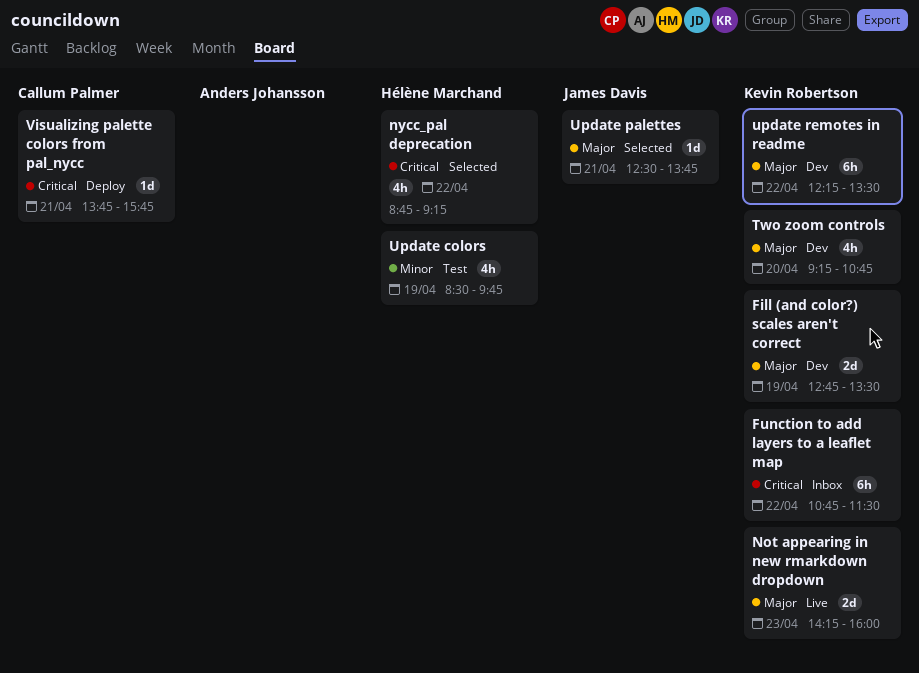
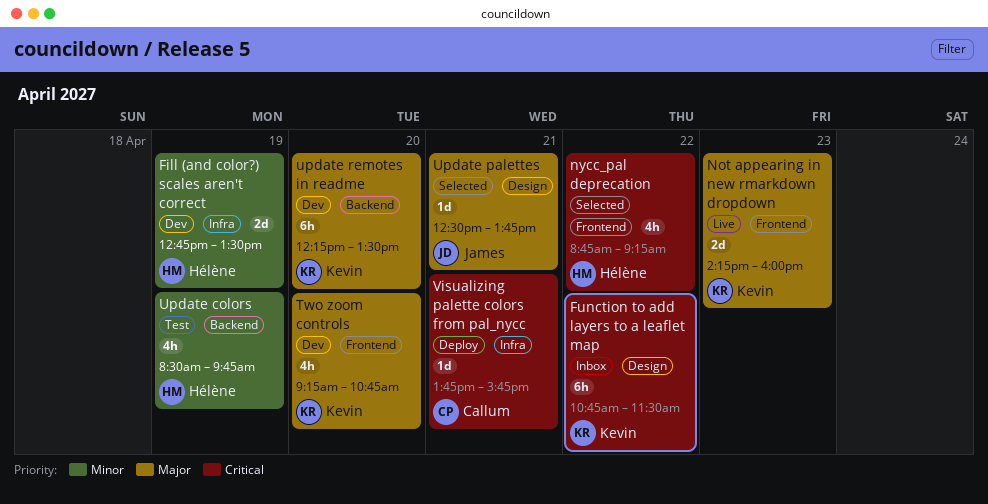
Fill (and color?) scales aren't correct, owner: Kevin Robertson -> Hélène Marchand
Fill (and color?) scales aren't correct, priority: Major -> Minor
update remotes in readme, day: Apr 22 -> Apr 20

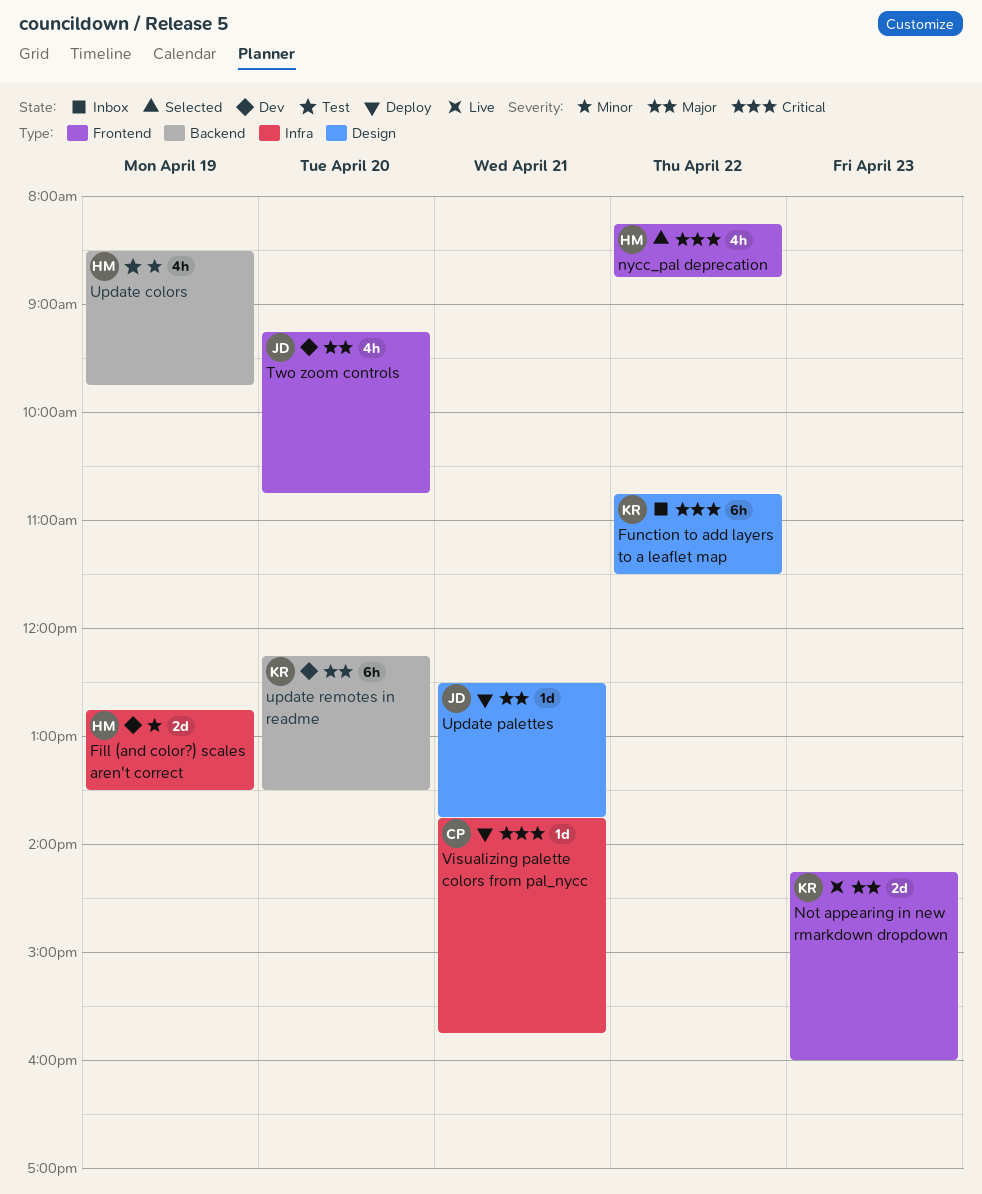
nycc_pal deprecation, begins: 08:45 -> 08:15
nycc_pal deprecation, ends: 09:15 -> 08:45
Two zoom controls, owner: Kevin -> James
Update palettes, status: Selected -> Deploy

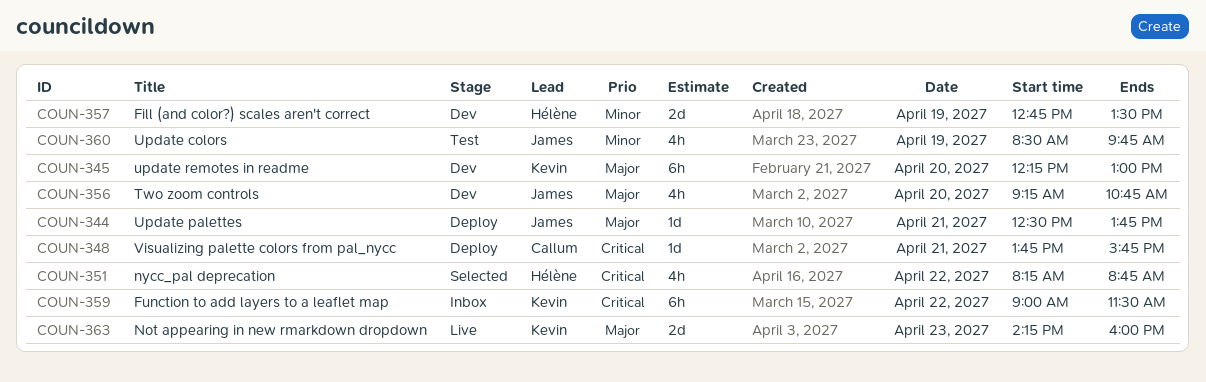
Function to add layers to a leaflet map, begins: 10:45 -> 09:00
Update colors, owner: Hélène -> James
update remotes in readme, ends: 13:30 -> 13:00

